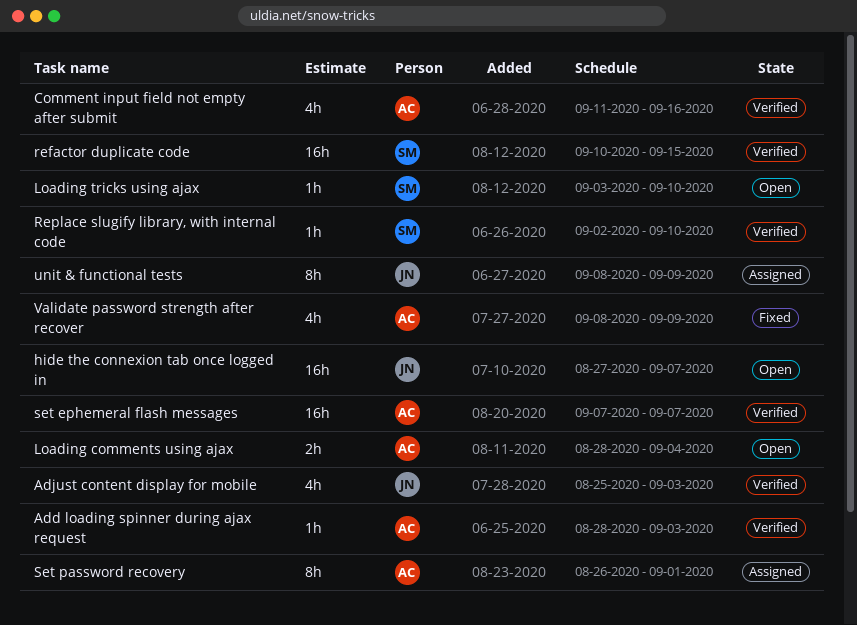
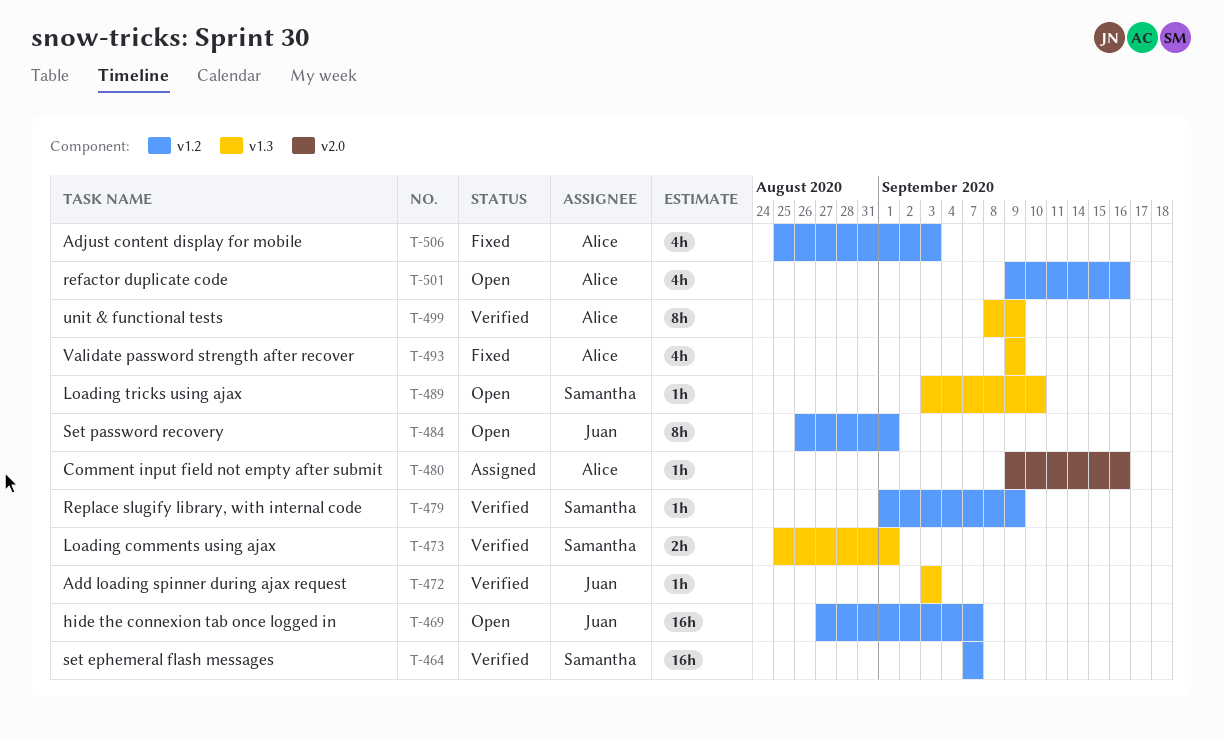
Add loading spinner during ajax request, owner: Alice -> Juan
Add loading spinner during ajax request, start: Aug 28 -> Sep 3
Adjust content display for mobile, status: Verified -> Fixed
Adjust content display for mobile, owner: Juan -> Alice
Comment input field not empty after submit, status: Verified -> Assigned
Comment input field not empty after submit, estimate: 4h -> 1h
Comment input field not empty after submit, start: Sep 11 -> Sep 9
Loading comments using ajax, status: Open -> Verified
Loading comments using ajax, owner: Alice -> Samantha
Loading comments using ajax, start: Aug 28 -> Aug 25
Loading comments using ajax, due: Sep 4 -> Sep 1
refactor duplicate code, status: Verified -> Open
refactor duplicate code, owner: Samantha -> Alice
refactor duplicate code, estimate: 16h -> 4h
refactor duplicate code, start: Sep 10 -> Sep 9
refactor duplicate code, due: Sep 15 -> Sep 16
Replace slugify library, with internal code, start: Sep 2 -> Sep 1
Replace slugify library, with internal code, due: Sep 10 -> Sep 9
set ephemeral flash messages, owner: Alice -> Samantha
Set password recovery, status: Assigned -> Open
Set password recovery, owner: Alice -> Juan
unit & functional tests, status: Assigned -> Verified
unit & functional tests, owner: Juan -> Alice
Validate password strength after recover, start: Sep 8 -> Sep 9

